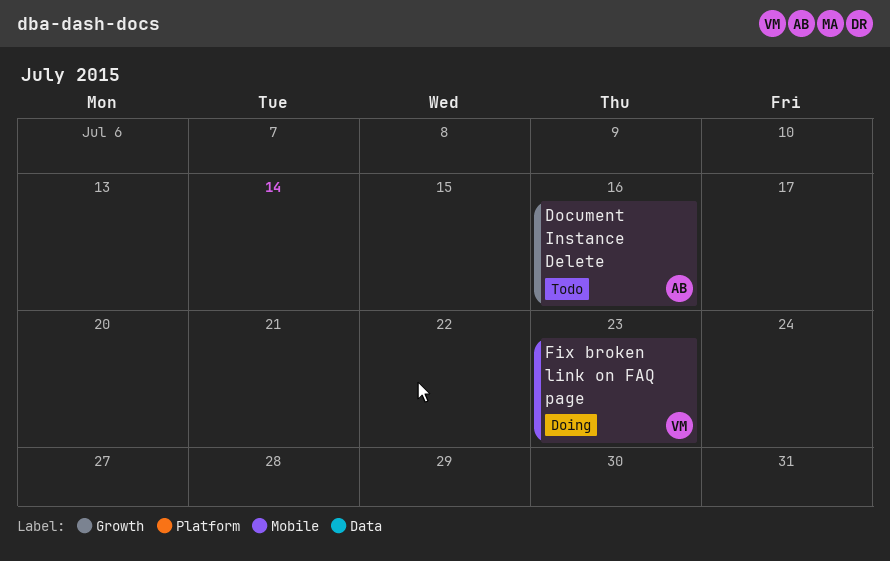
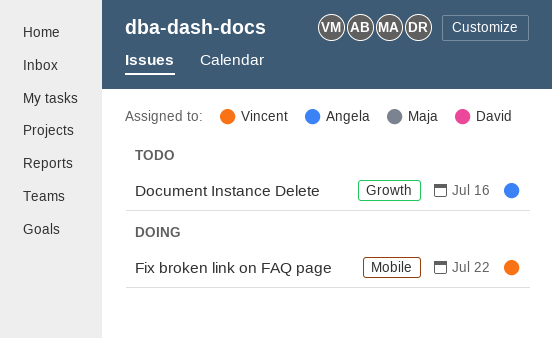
Fix broken link on FAQ page, due: Jul 23 -> Jul 22

